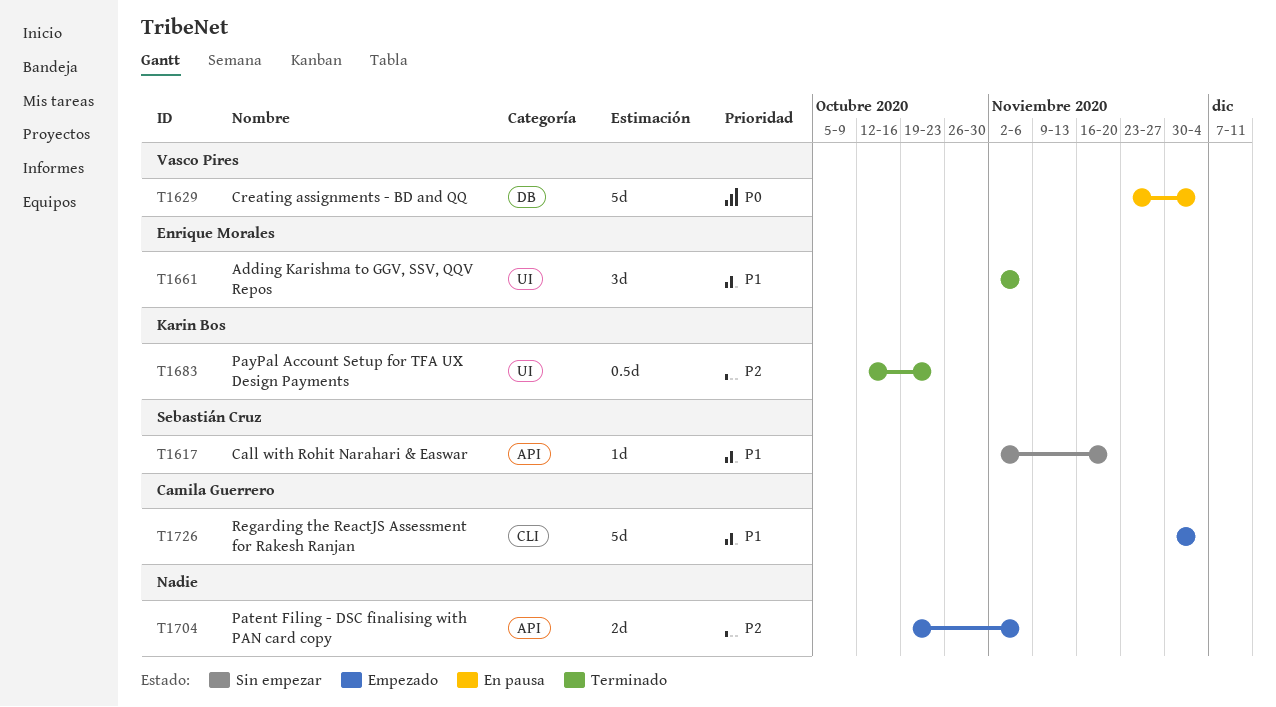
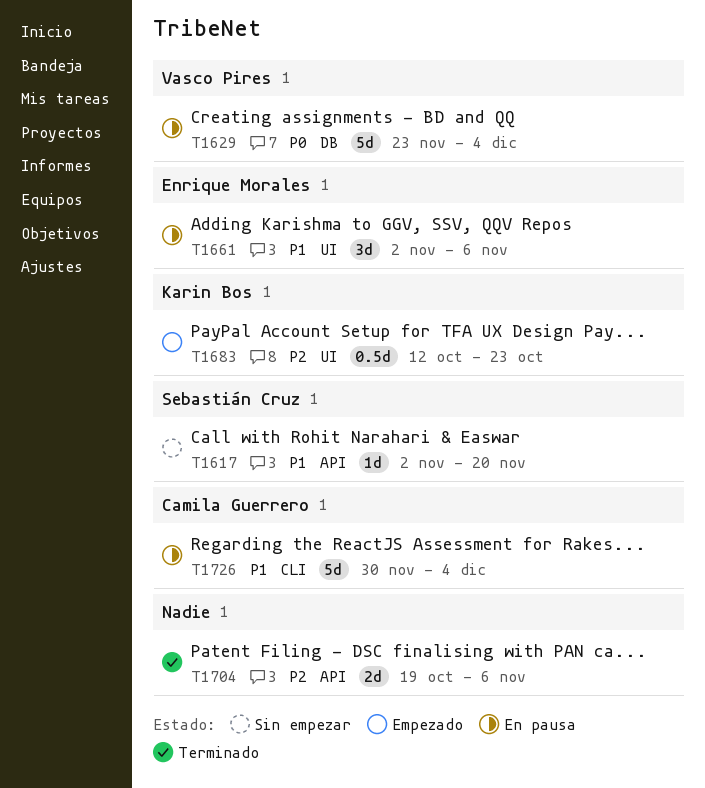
T1661, status: Terminado -> En pausa
T1683, status: Terminado -> Empezado
T1704, status: Empezado -> Terminado
T1726, status: Empezado -> En pausa

